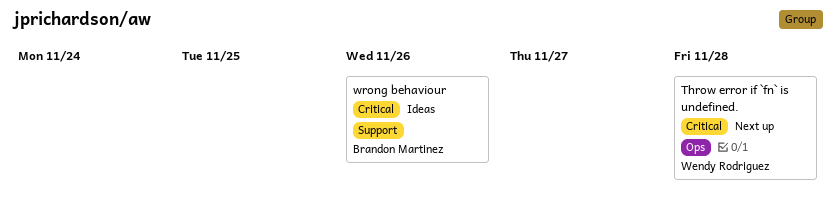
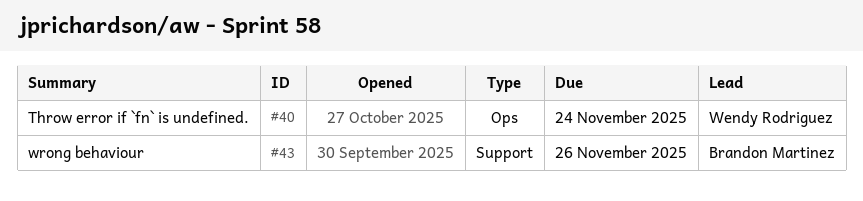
Throw error if `fn` is undefined., due: Nov 28 -> Nov 24

